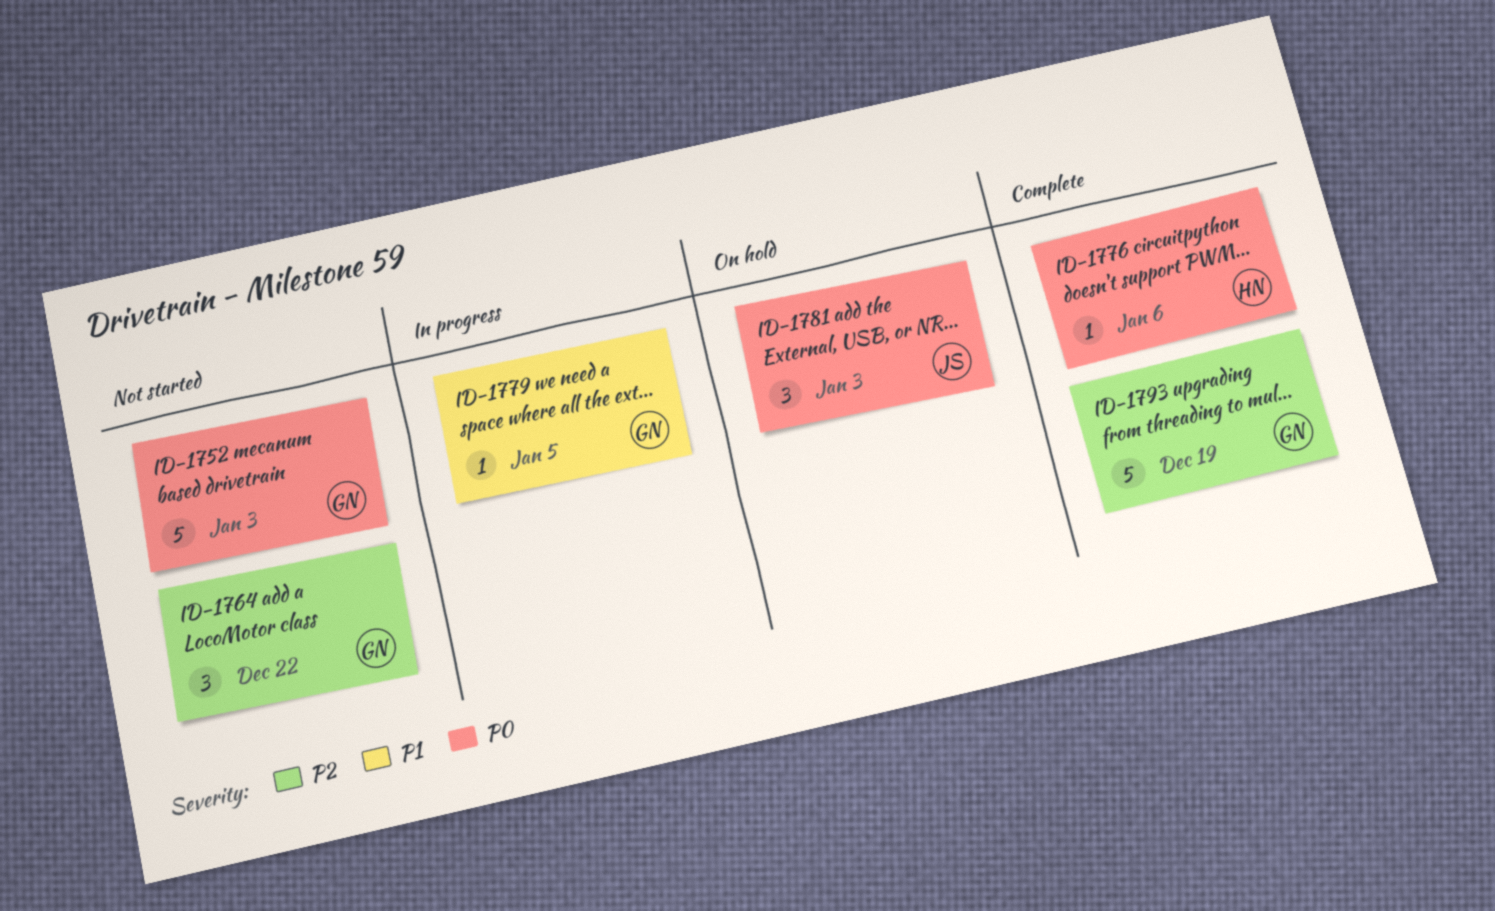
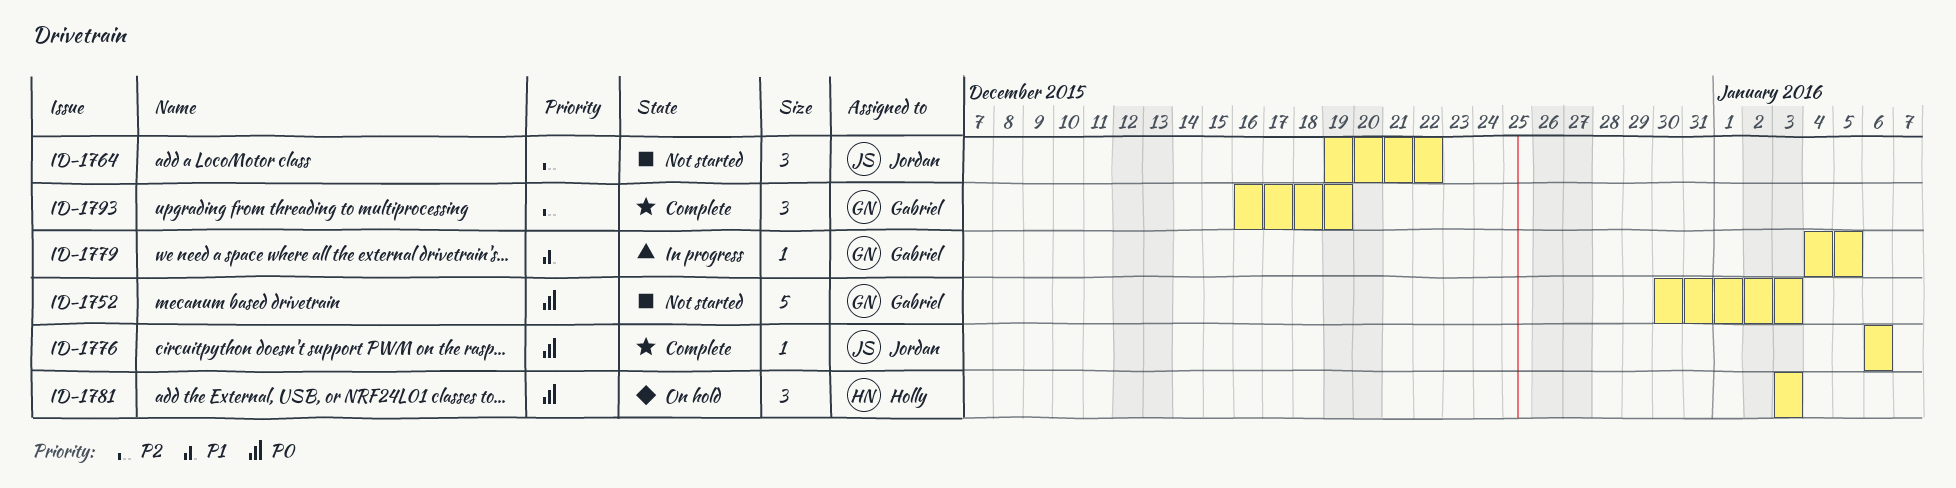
ID-1764, owner: Gabriel -> Jordan
ID-1776, owner: Holly -> Jordan
ID-1781, owner: Jordan -> Holly
ID-1793, estimate: 5 -> 3

